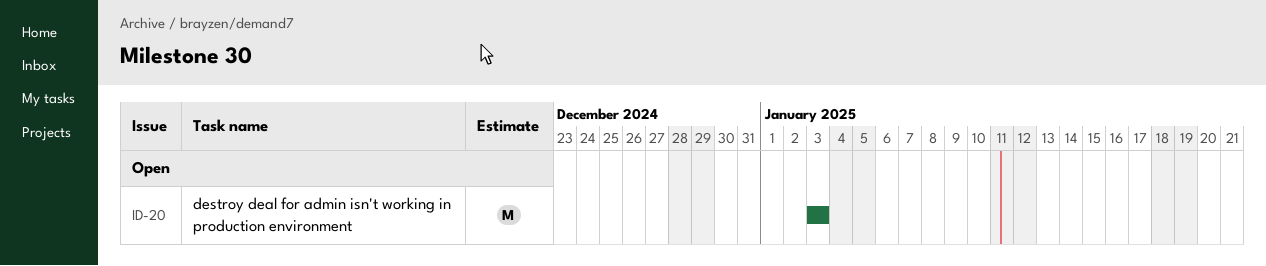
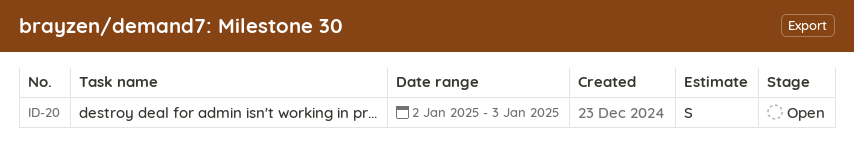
ID-20, estimate: M -> S
ID-20, start: Jan 3 -> Jan 2

